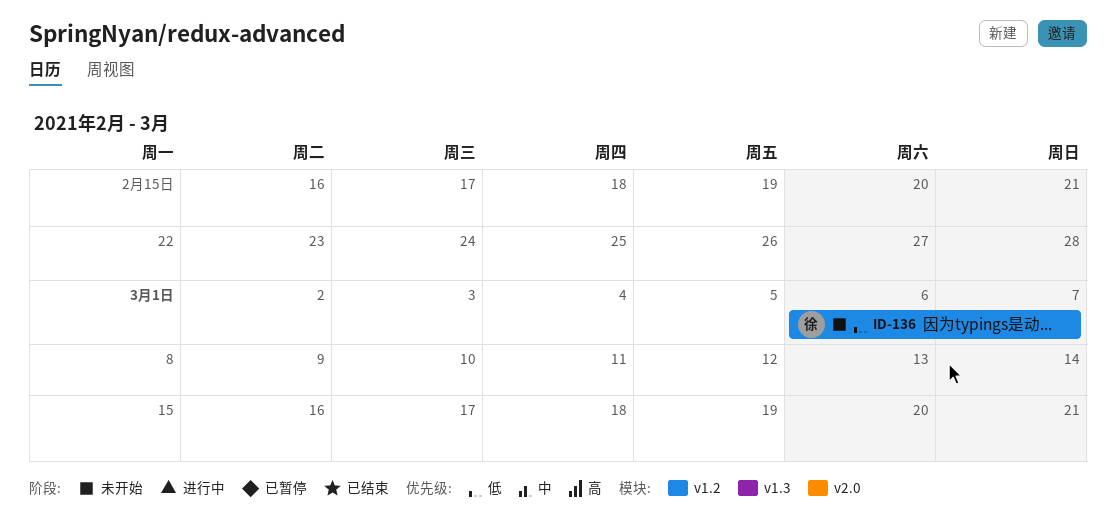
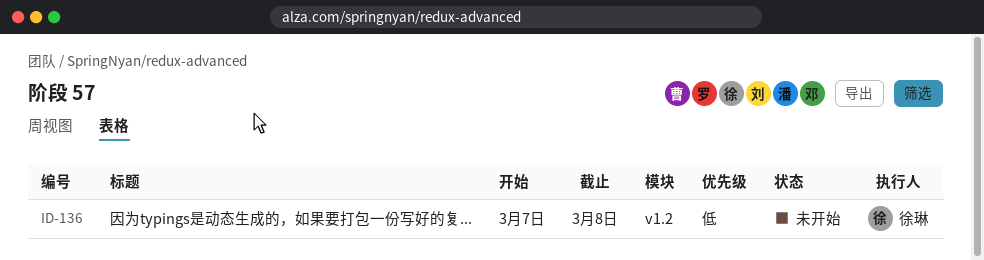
ID-136, start: Mar 6 -> Mar 7
ID-136, due: Mar 7 -> Mar 8

